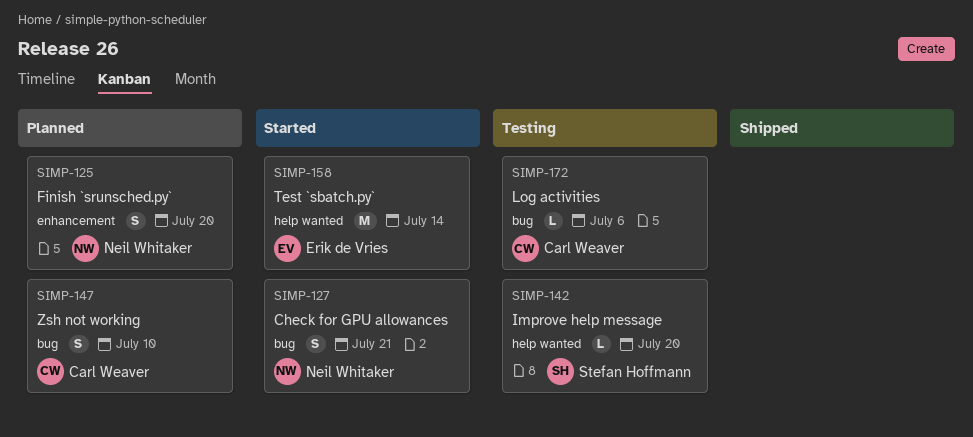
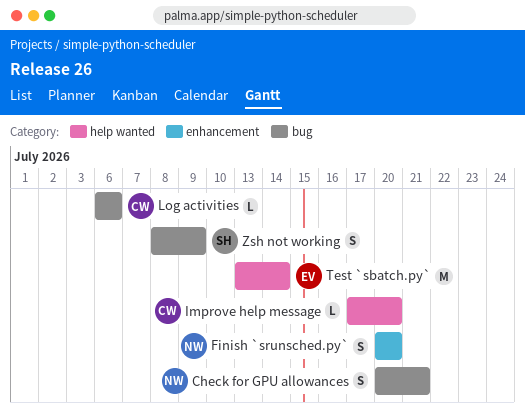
Improve help message, owner: Stefan Hoffmann -> Carl Weaver
Zsh not working, owner: Carl Weaver -> Stefan Hoffmann
Zsh not working, due: Jul 10 -> Jul 9

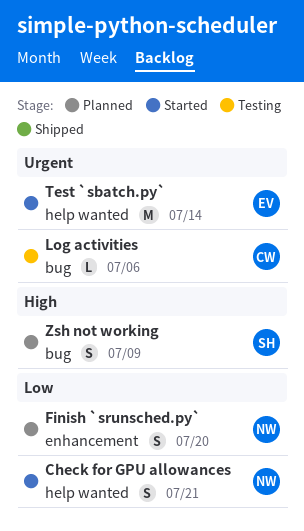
Check for GPU allowances, label: bug -> help wanted
Improve help message: present -> none

